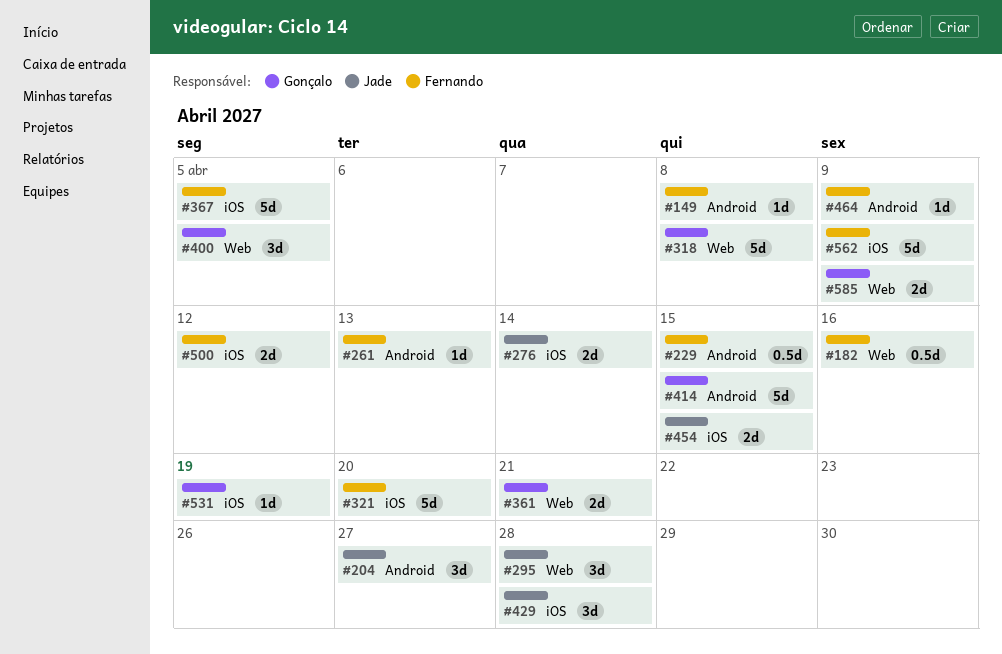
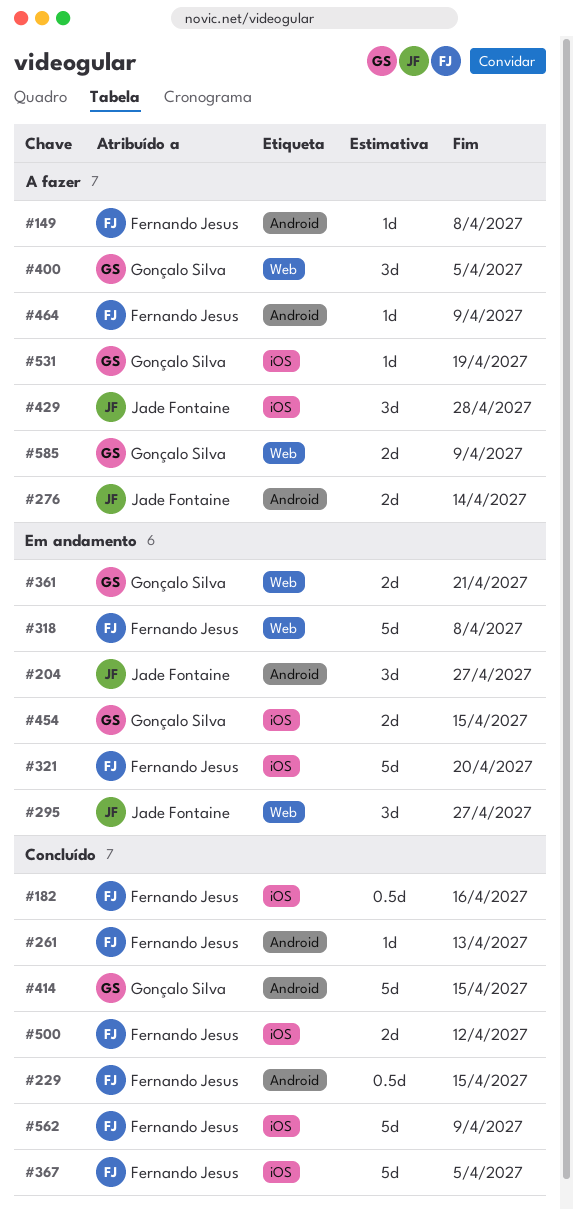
#182, label: Web -> iOS
#276, label: iOS -> Android
#295, due: Apr 28 -> Apr 27
#318, owner: Gonçalo Silva -> Fernando Jesus
#454, owner: Jade Fontaine -> Gonçalo Silva

